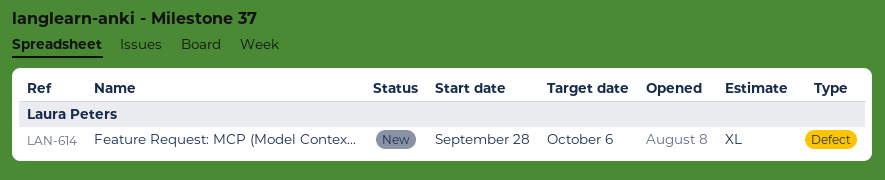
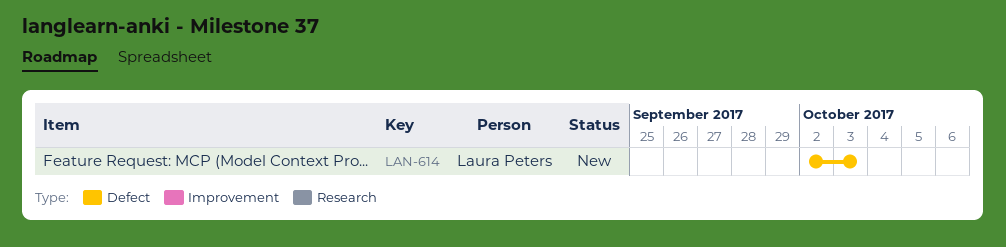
LAN-614, start: Sep 28 -> Oct 2
LAN-614, due: Oct 6 -> Oct 3

